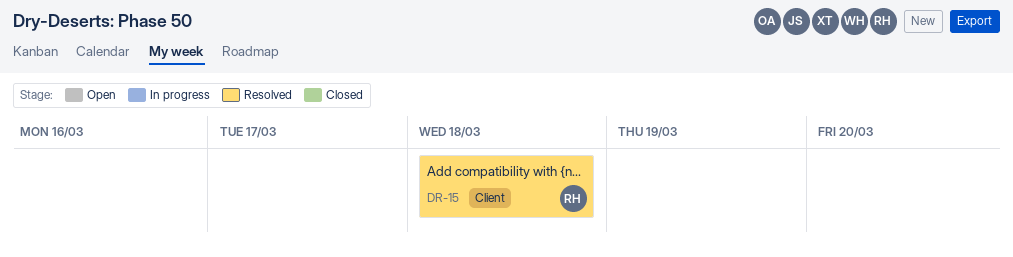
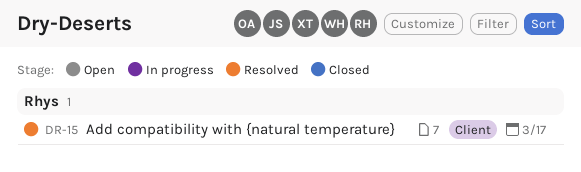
DR-15, due: Mar 18 -> Mar 17

